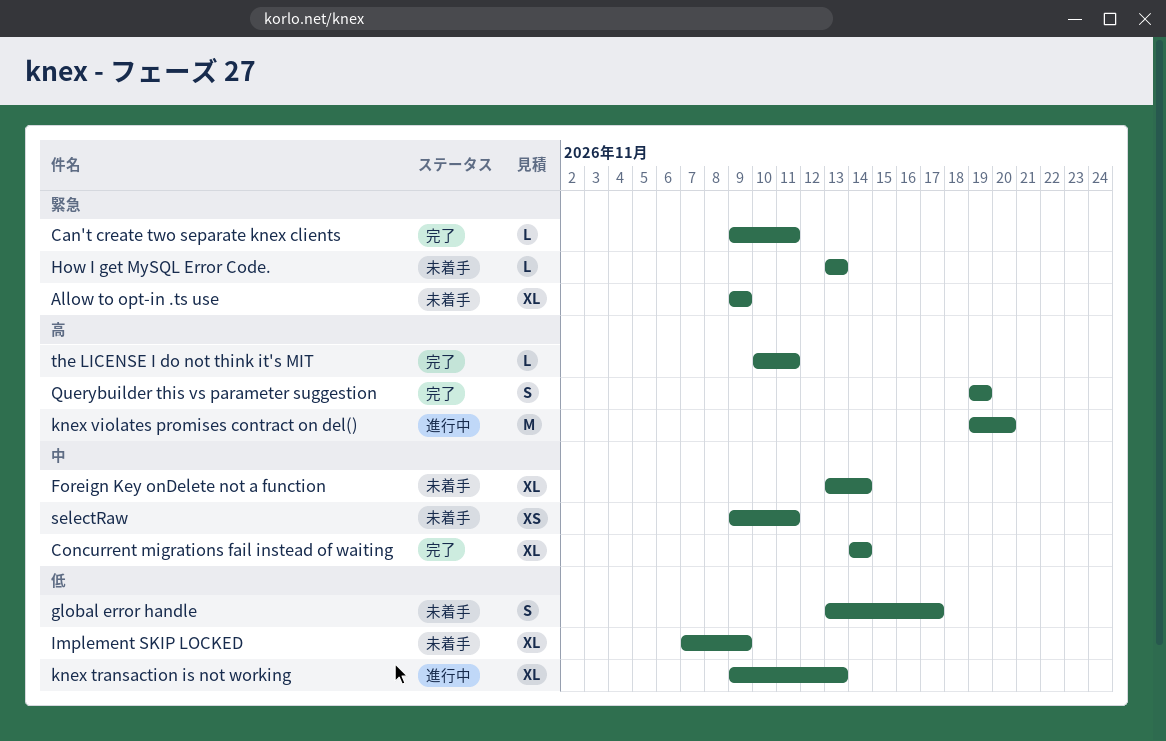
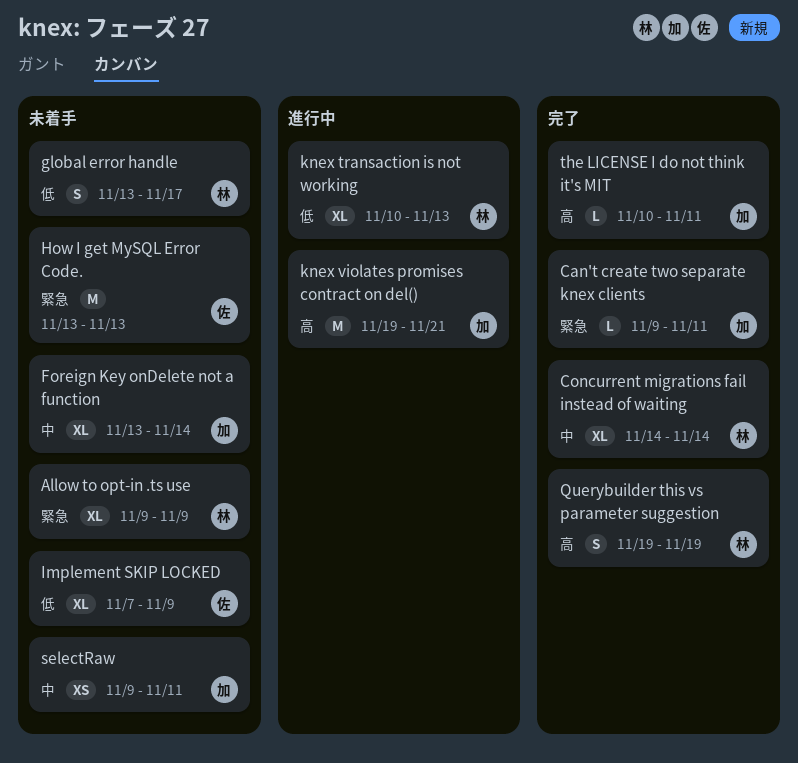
How I get MySQL Error Code., estimate: L -> M
knex transaction is not working, start: Nov 9 -> Nov 10
knex violates promises contract on del(), due: Nov 20 -> Nov 21

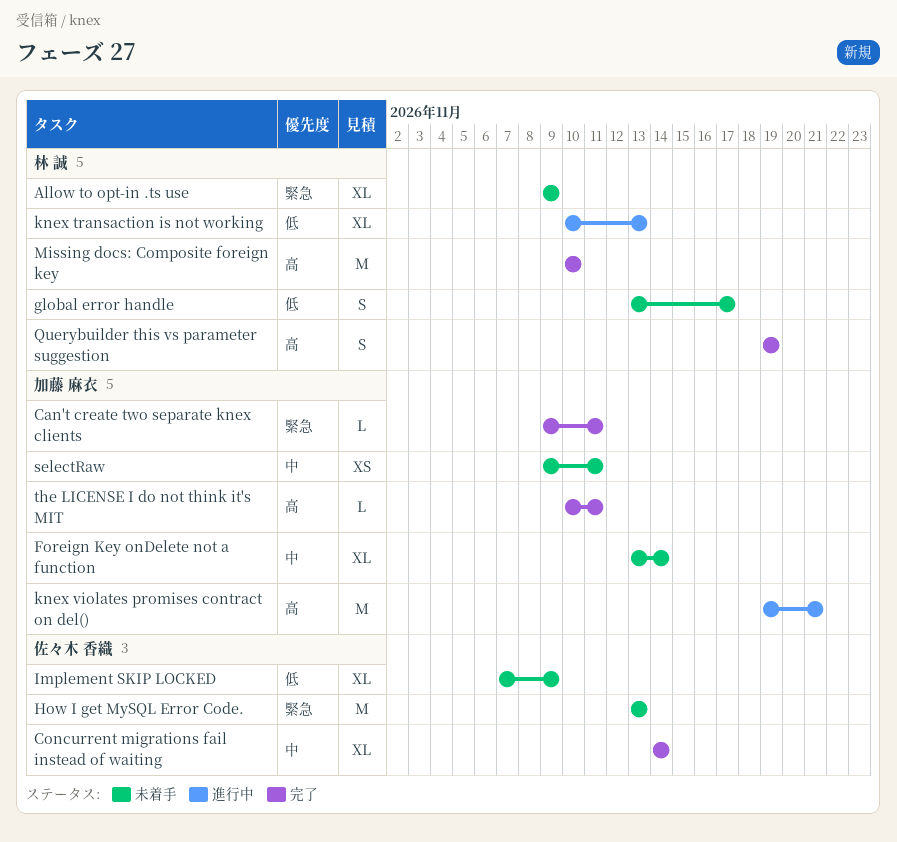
Concurrent migrations fail instead of waiting, owner: 林 誠 -> 佐々木 香織
Missing docs: Composite foreign key: none -> present

